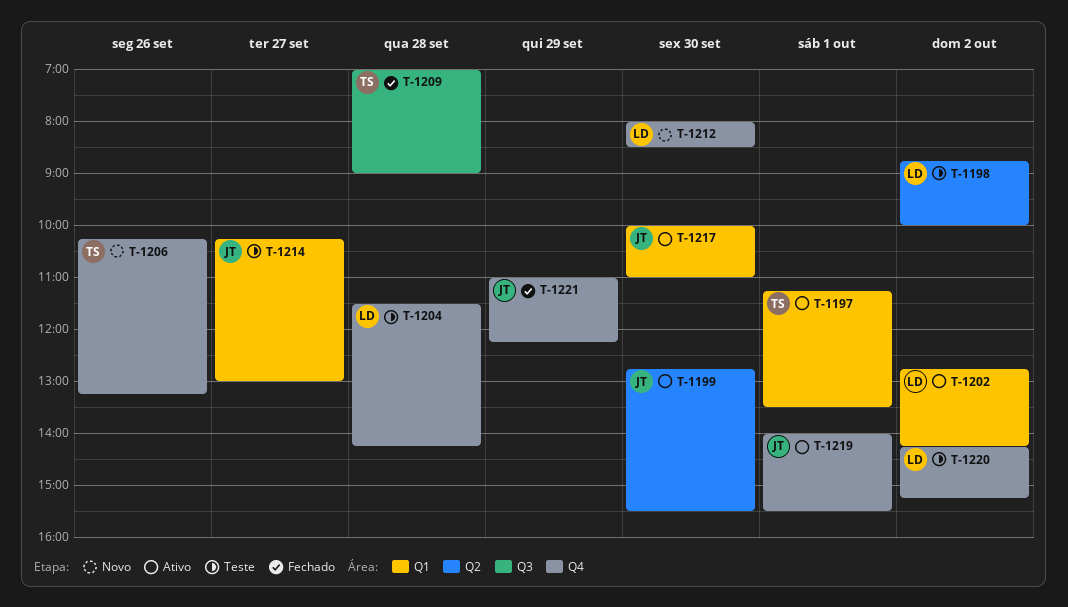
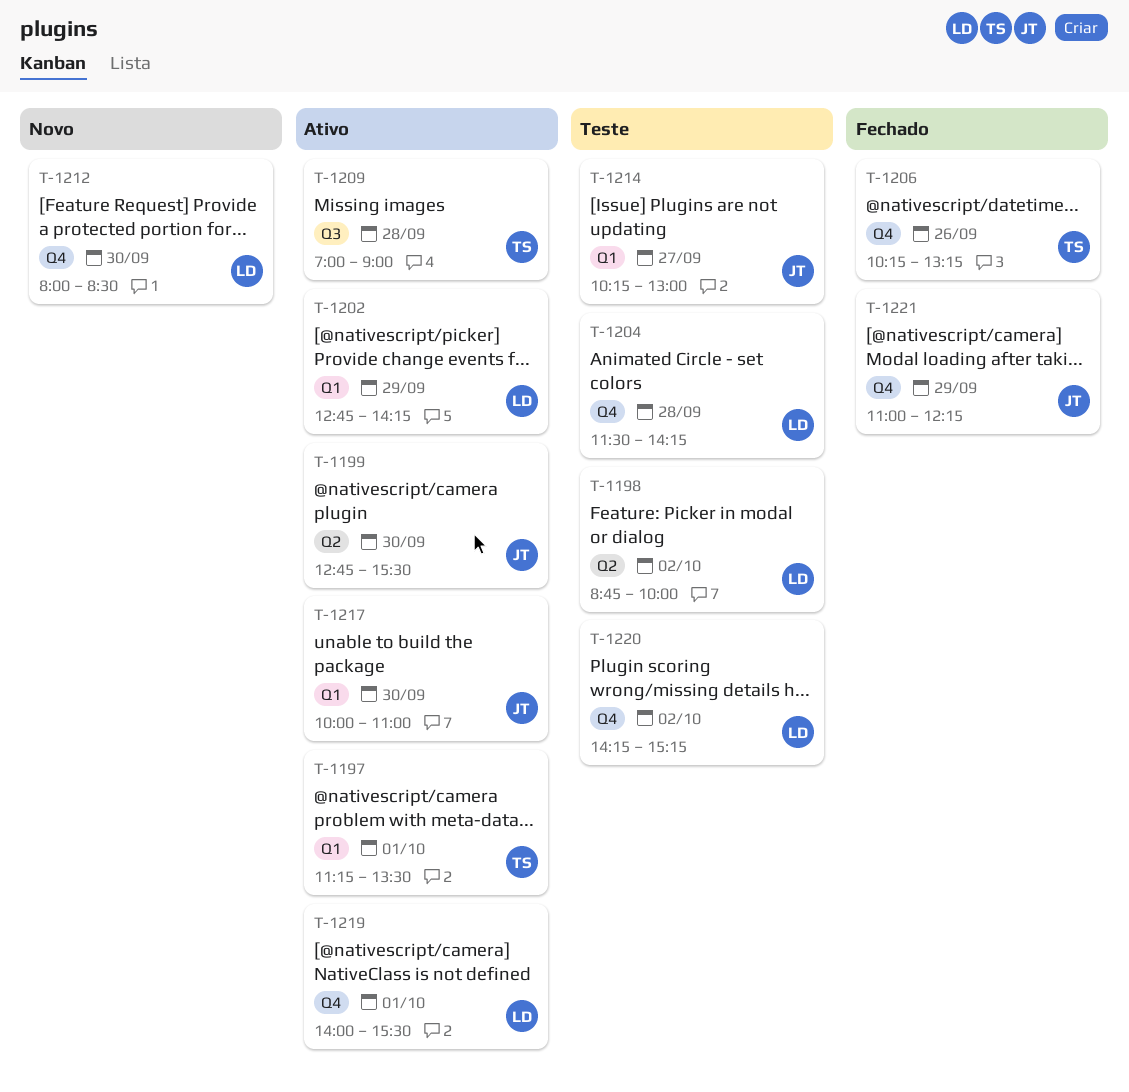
T-1202, day: Oct 2 -> Sep 29
T-1206, status: Novo -> Fechado
T-1209, status: Fechado -> Ativo
T-1219, owner: JT -> LD

